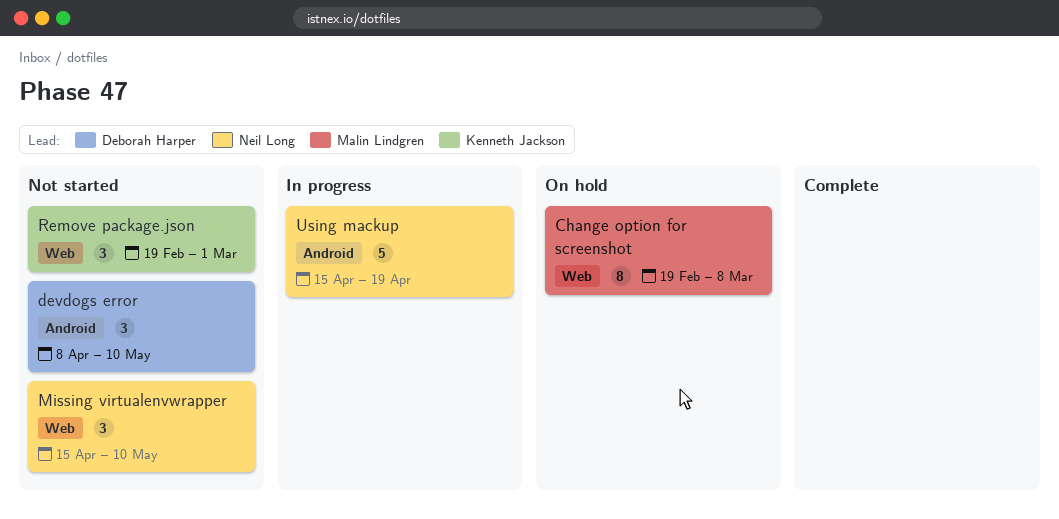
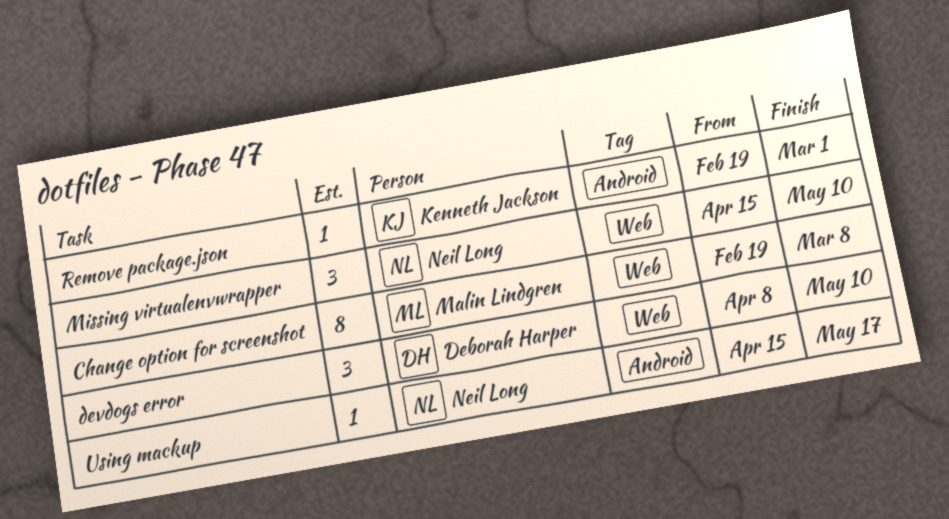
devdogs error, label: Android -> Web
Remove package.json, label: Web -> Android
Remove package.json, estimate: 3 -> 1
Using mackup, estimate: 5 -> 1
Using mackup, due: Apr 19 -> May 17

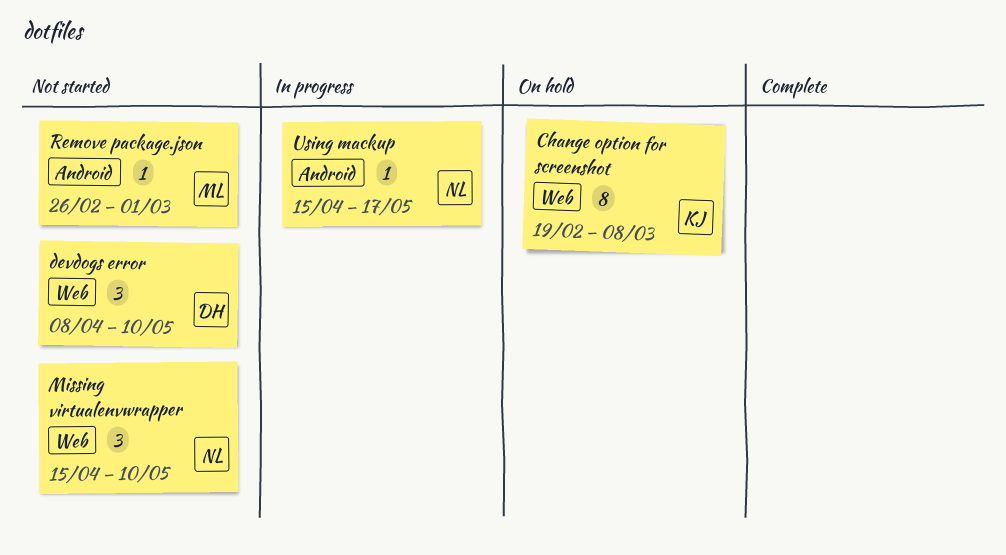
Change option for screenshot, owner: Malin Lindgren -> Kenneth Jackson
Remove package.json, owner: Kenneth Jackson -> Malin Lindgren
Remove package.json, start: Feb 19 -> Feb 26

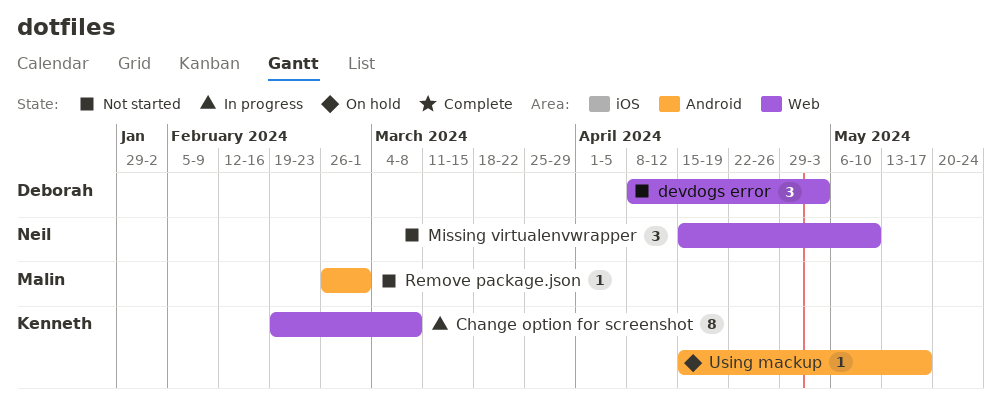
Change option for screenshot, status: On hold -> In progress
devdogs error, due: May 10 -> May 3
Using mackup, status: In progress -> On hold
Using mackup, owner: Neil -> Kenneth

